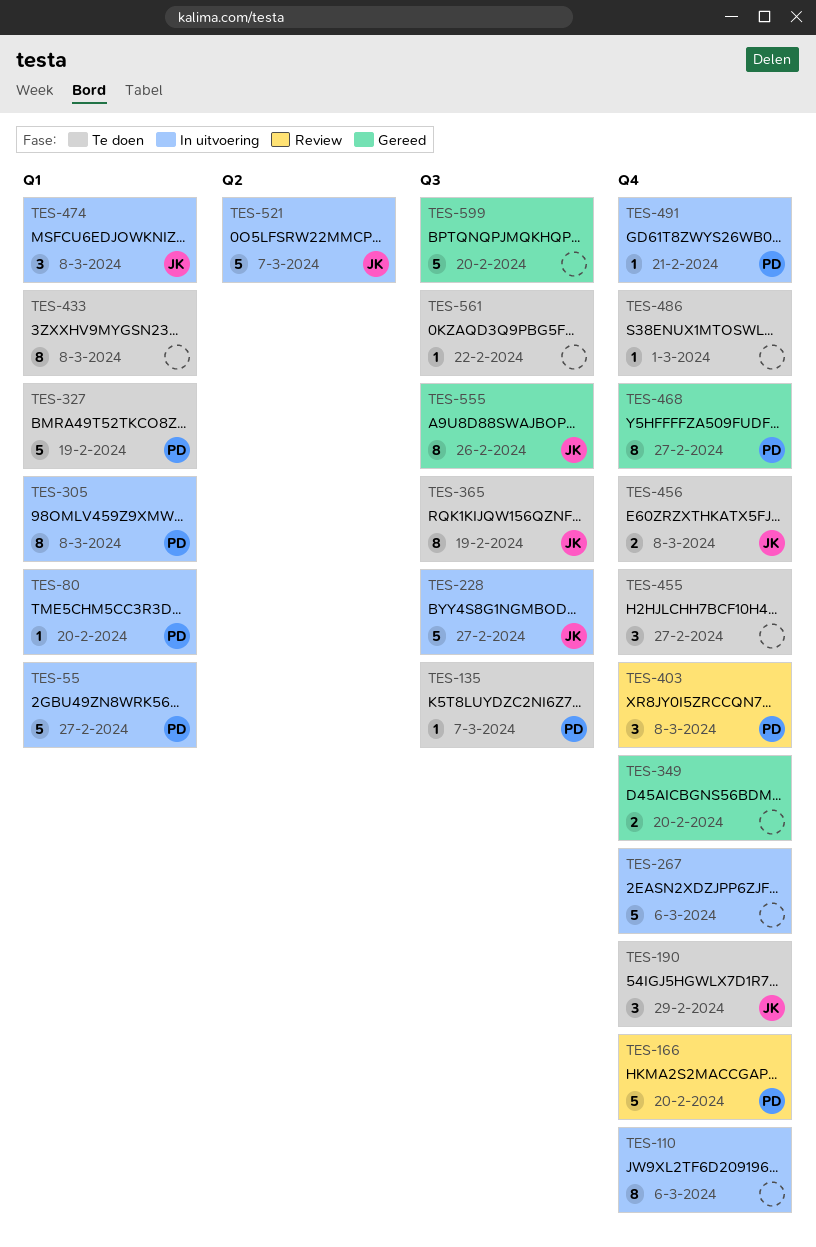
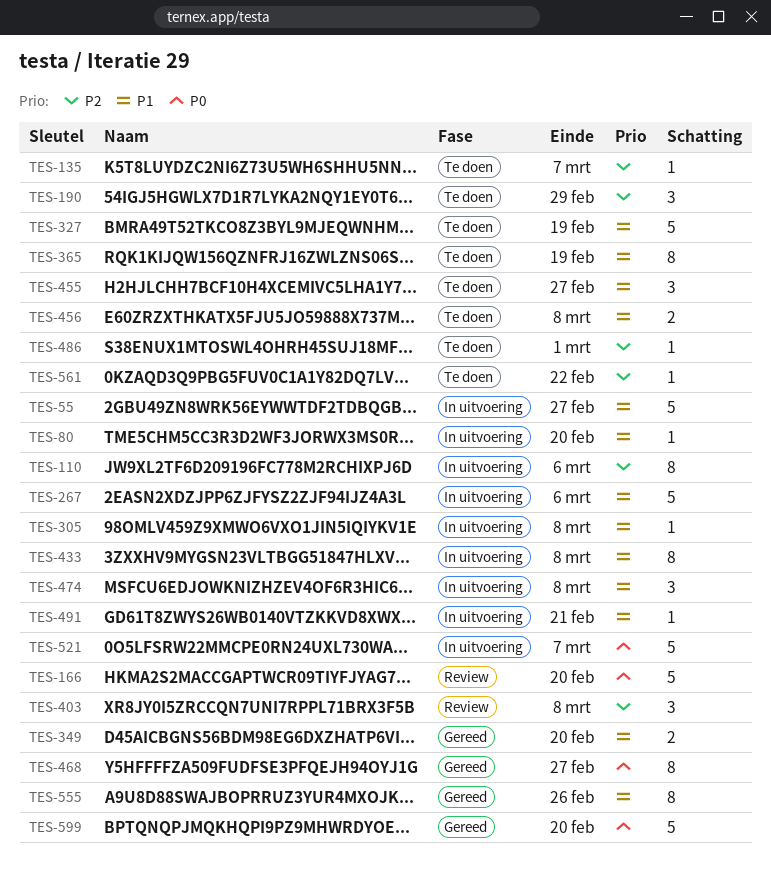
TES-228: present -> none
TES-305, estimate: 8 -> 1
TES-433, status: Te doen -> In uitvoering

